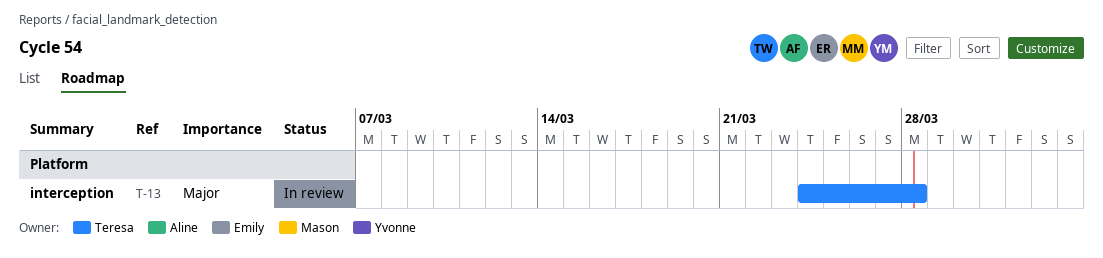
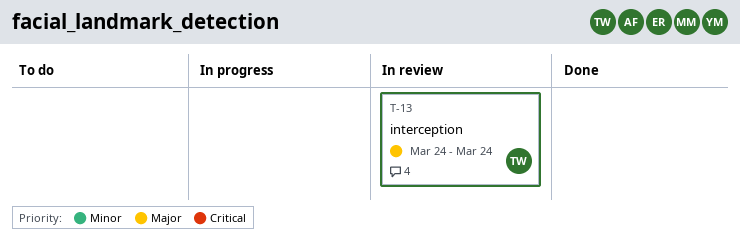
T-13, due: Mar 28 -> Mar 24

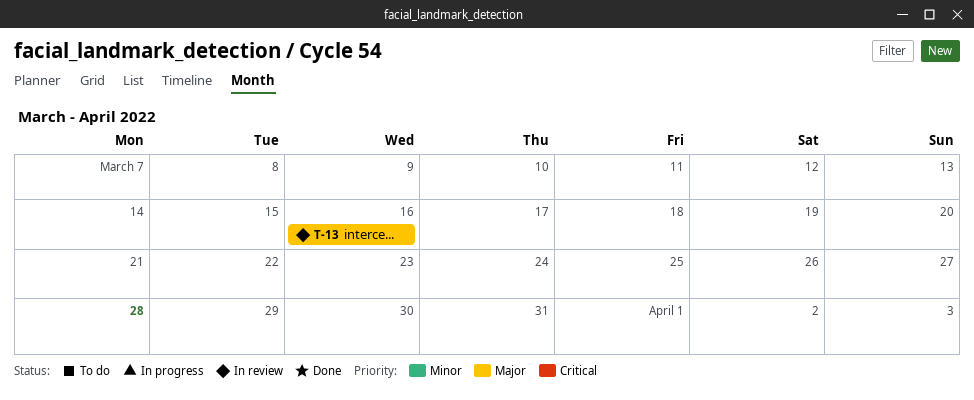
T-13, start: Mar 24 -> Mar 16
T-13, due: Mar 24 -> Mar 16

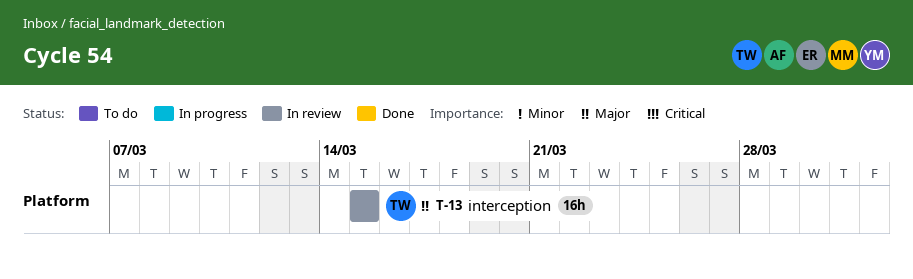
T-13, start: Mar 16 -> Mar 15
T-13, due: Mar 16 -> Mar 15

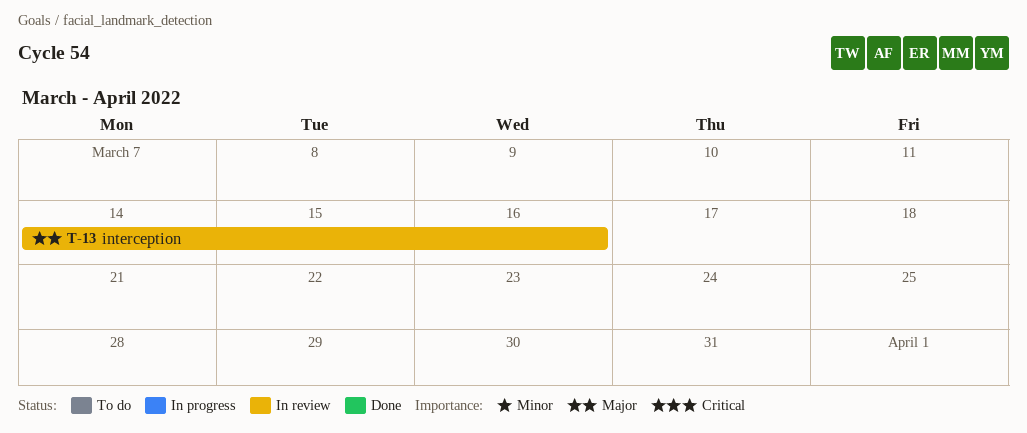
T-13, start: Mar 15 -> Mar 14
T-13, due: Mar 15 -> Mar 16

